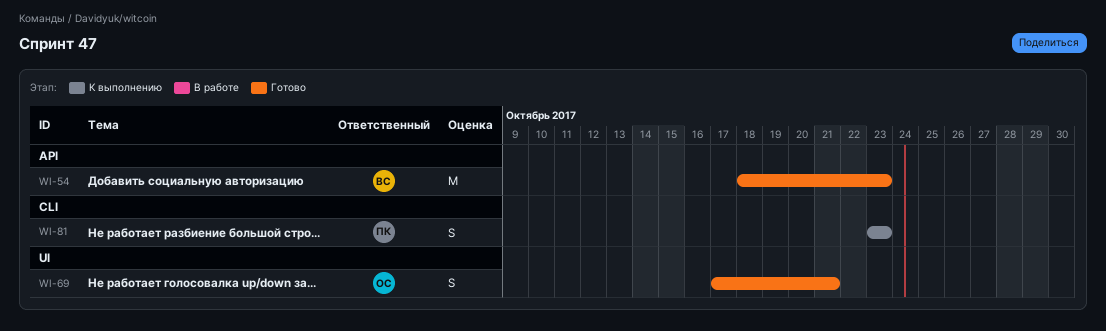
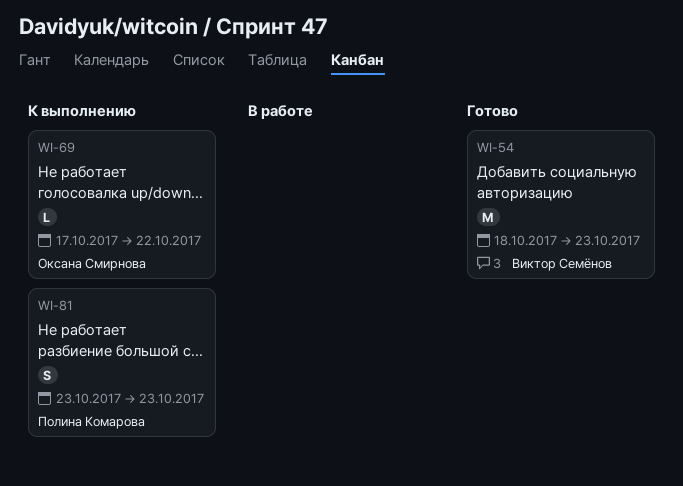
WI-69, status: Готово -> К выполнению
WI-69, estimate: S -> L
WI-69, due: Oct 21 -> Oct 22

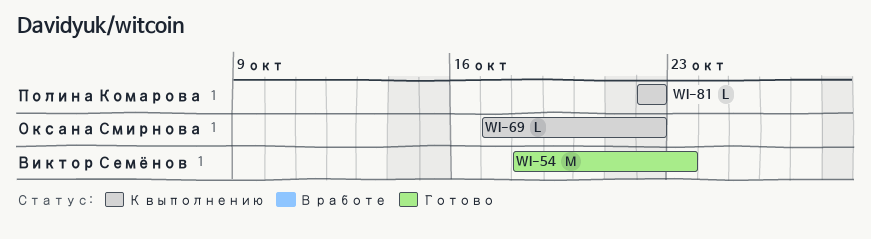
WI-81, estimate: S -> L
WI-81, start: Oct 23 -> Oct 22
WI-81, due: Oct 23 -> Oct 22

